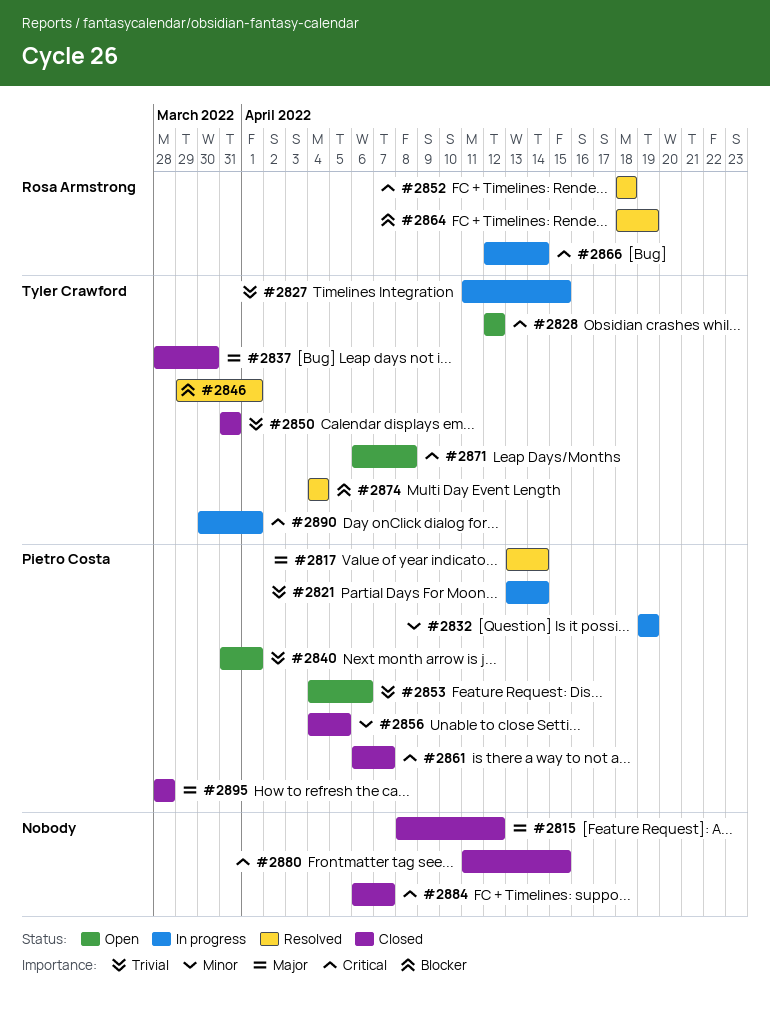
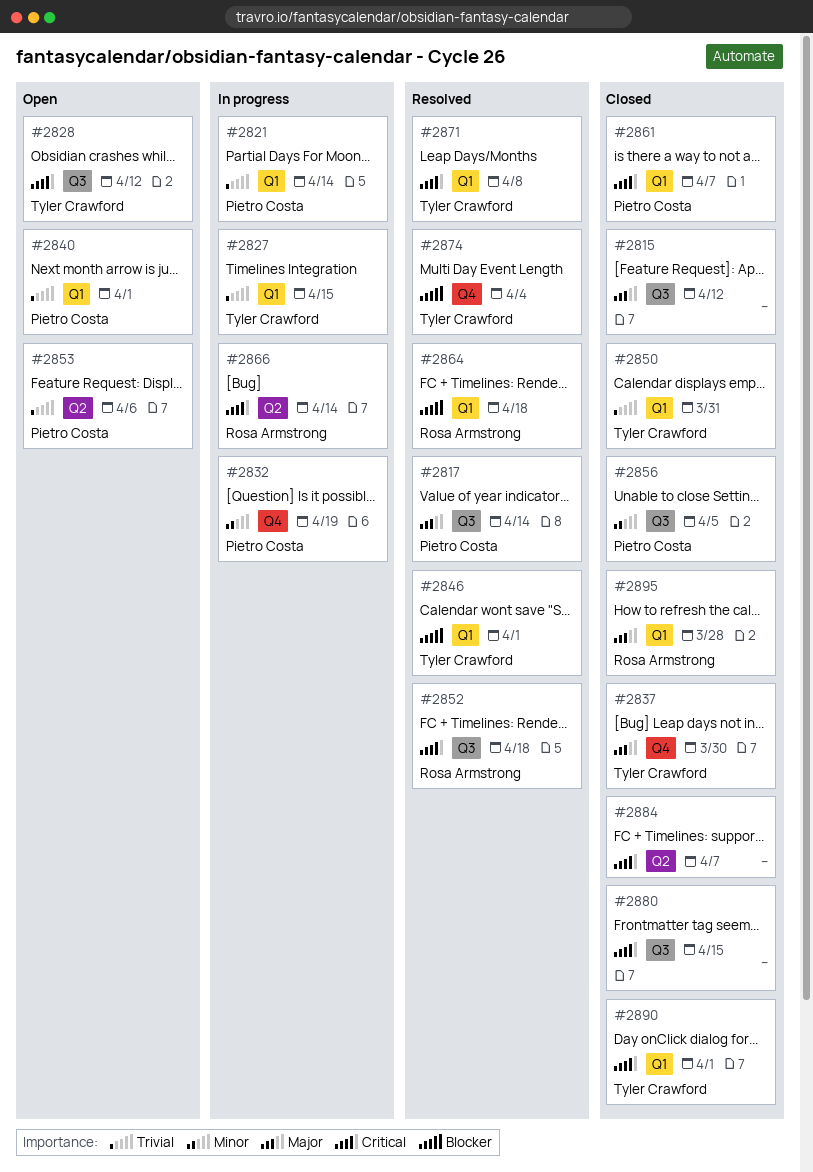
#2864, due: Apr 19 -> Apr 18
#2871, status: Open -> Resolved
#2890, status: In progress -> Closed
#2895, owner: Pietro Costa -> Rosa Armstrong

